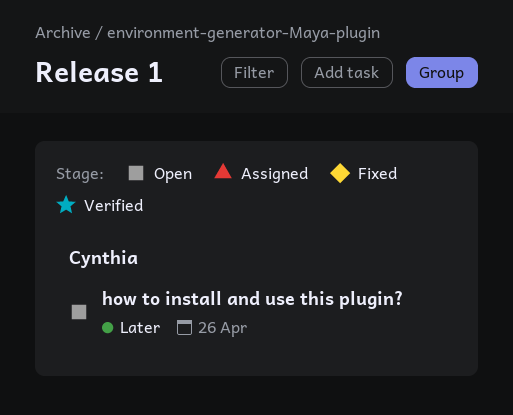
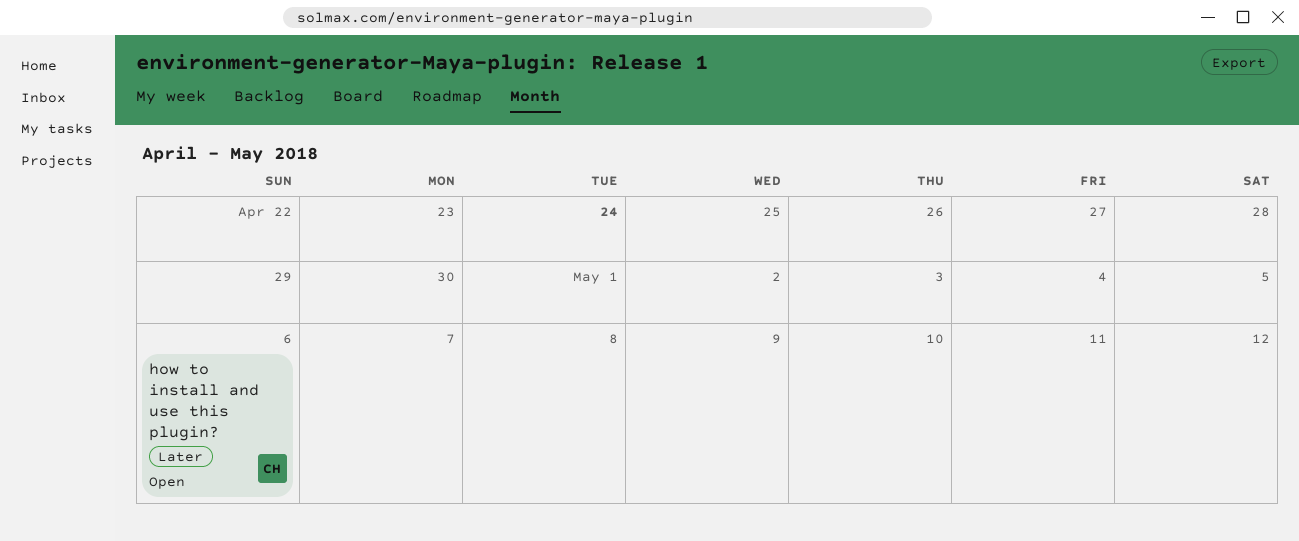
how to install and use this plugin?, due: Apr 26 -> May 6

